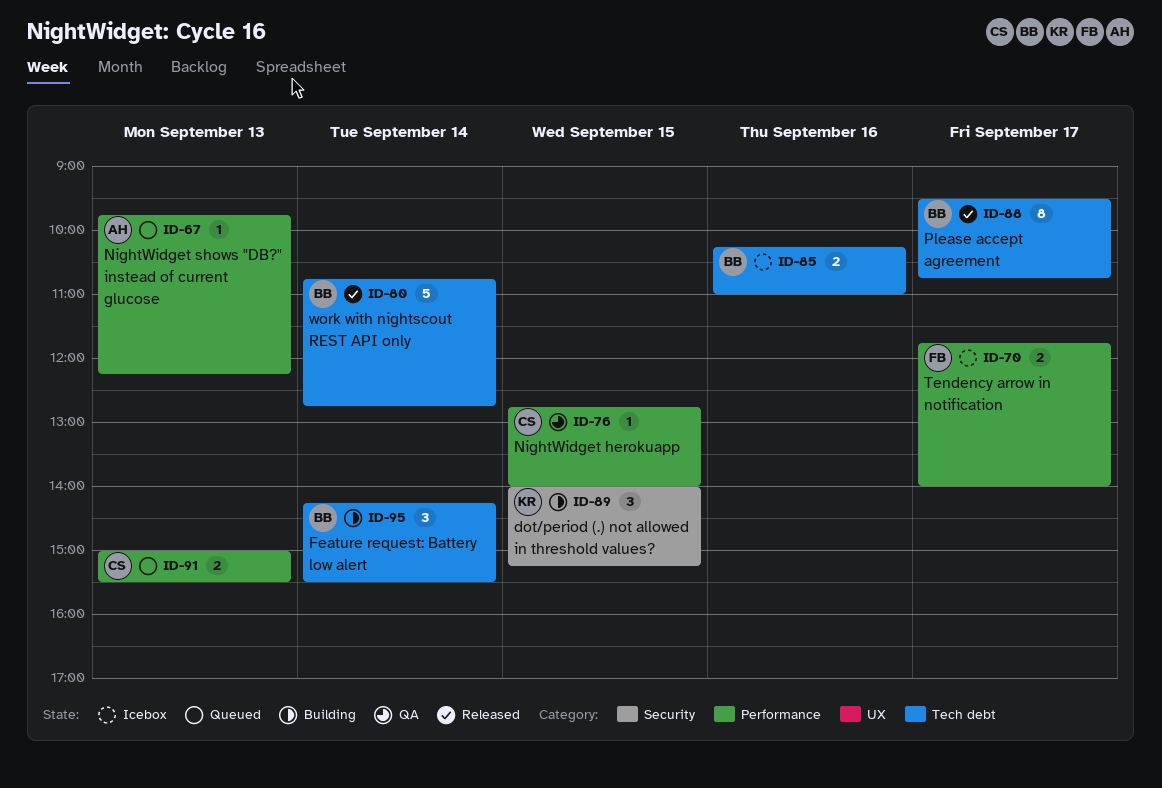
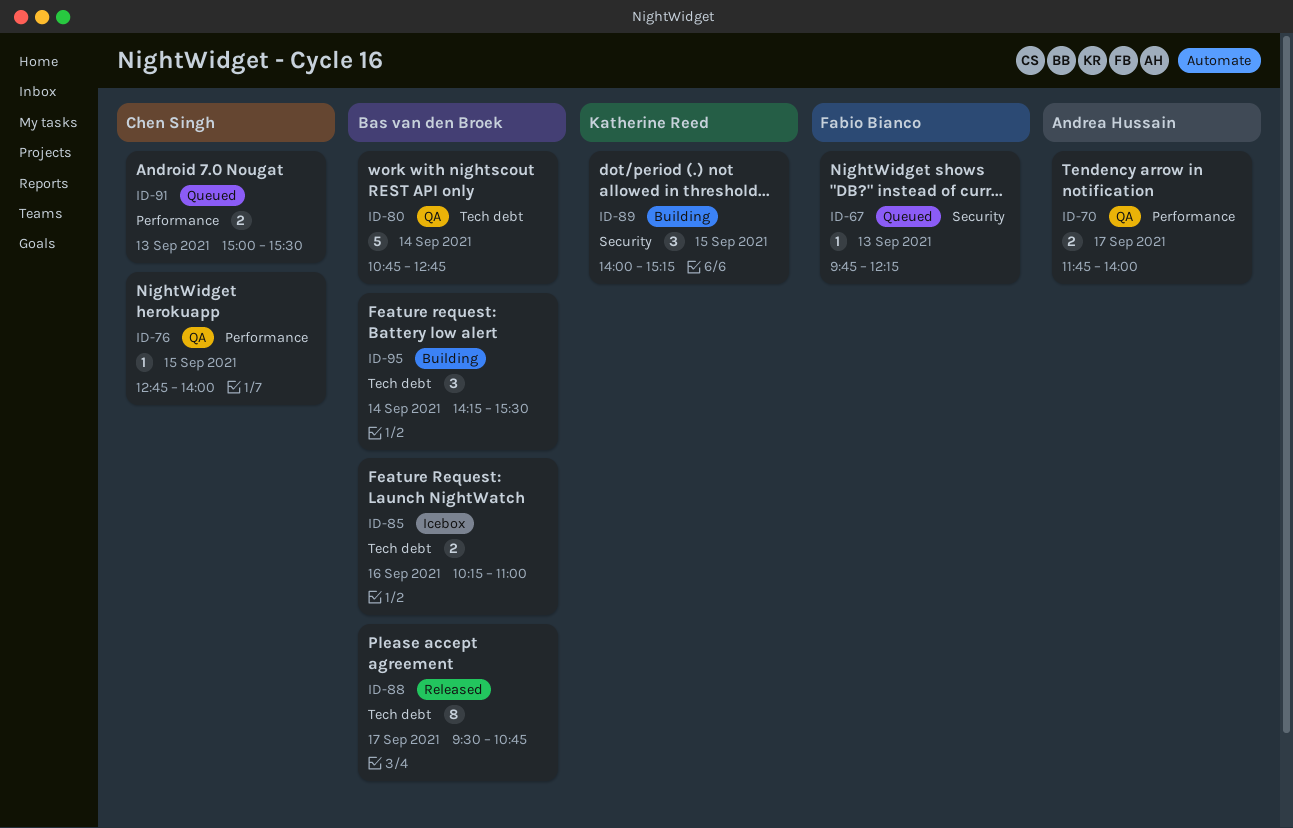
ID-67, owner: Andrea Hussain -> Fabio Bianco
ID-67, label: Performance -> Security
ID-70, status: Icebox -> QA
ID-70, owner: Fabio Bianco -> Andrea Hussain
ID-80, status: Released -> QA

